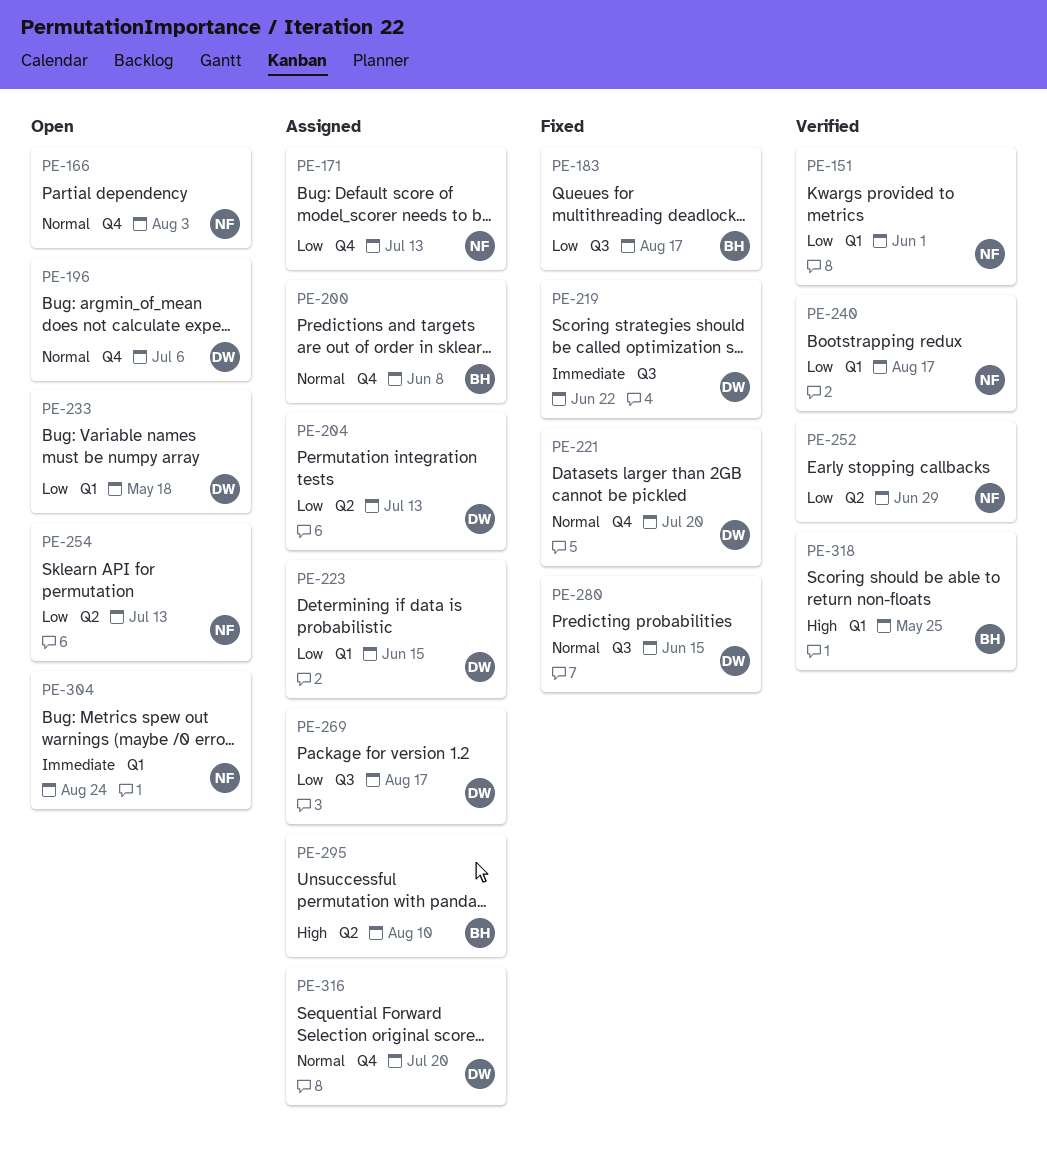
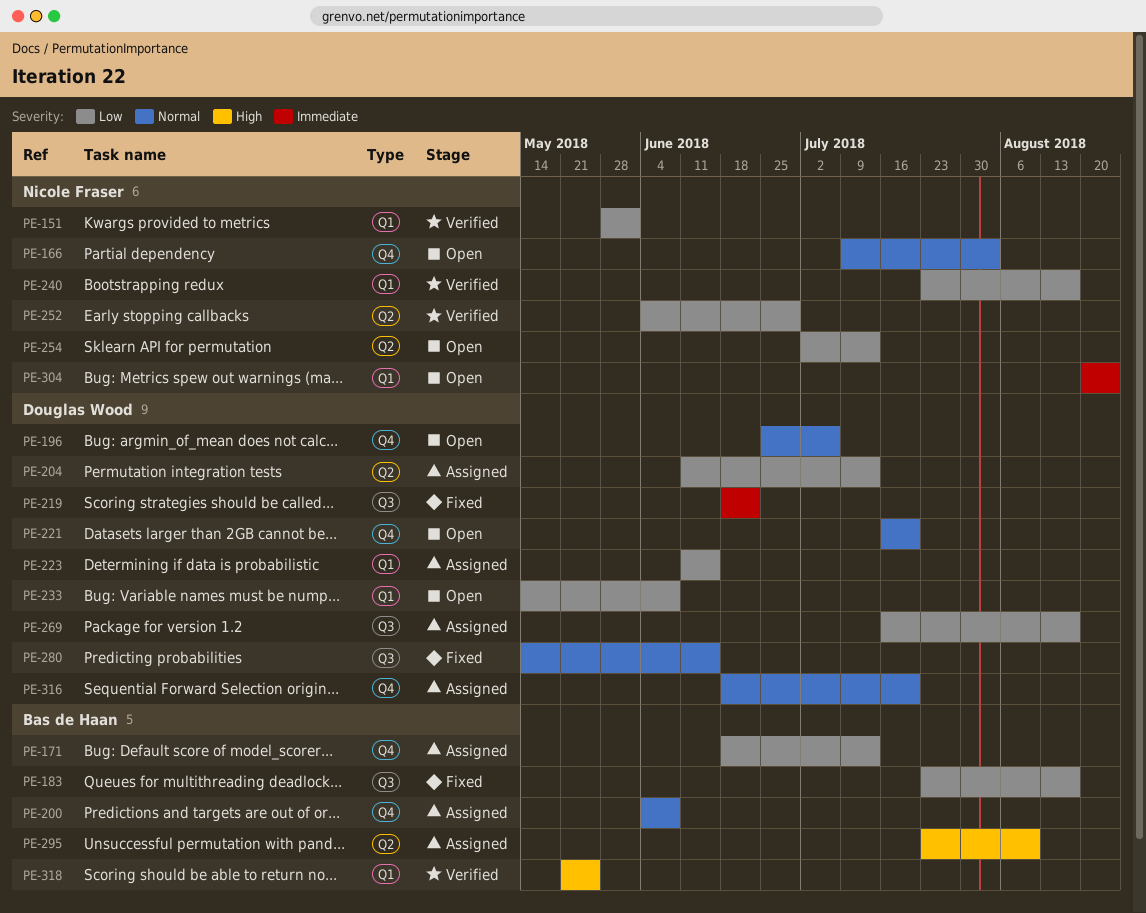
PE-171, owner: Nicole Fraser -> Bas de Haan
PE-221, status: Fixed -> Open
PE-233, due: May 18 -> Jun 8

